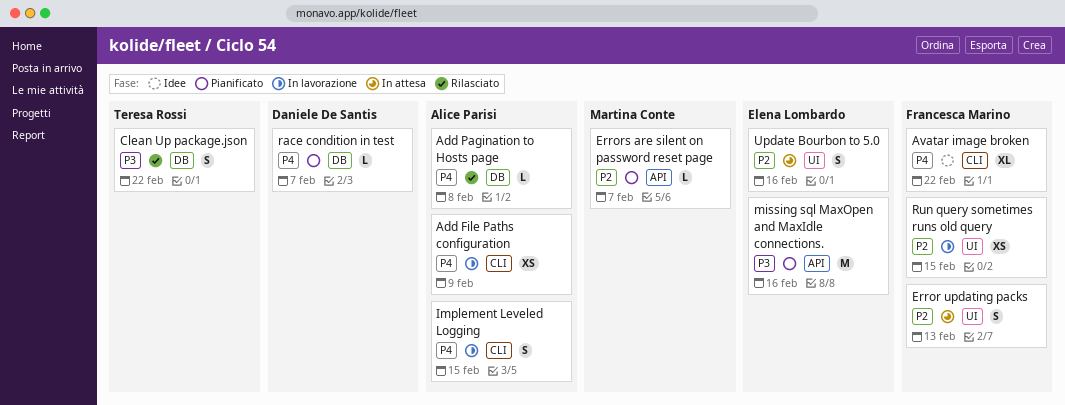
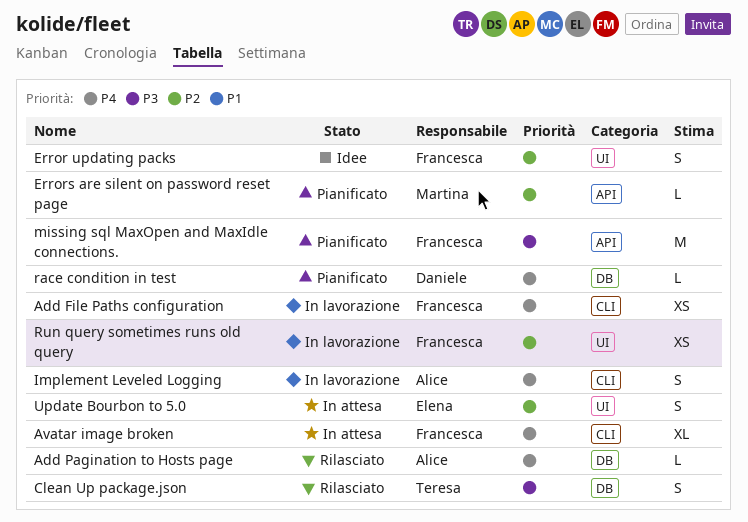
Add File Paths configuration, owner: Alice Parisi -> Francesca Marino
Avatar image broken, status: Idee -> In attesa
Error updating packs, status: In attesa -> Idee
missing sql MaxOpen and MaxIdle connections., owner: Elena Lombardo -> Francesca Marino

